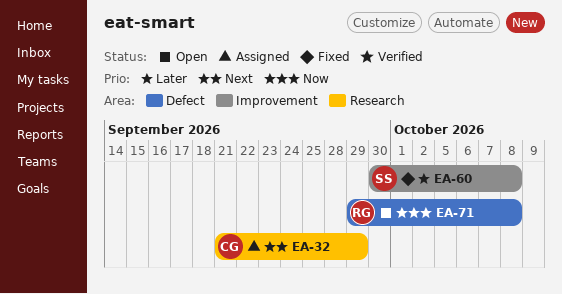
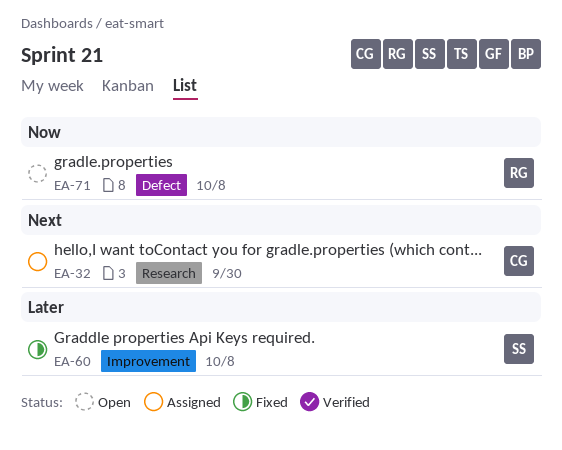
EA-32, due: Sep 29 -> Sep 30

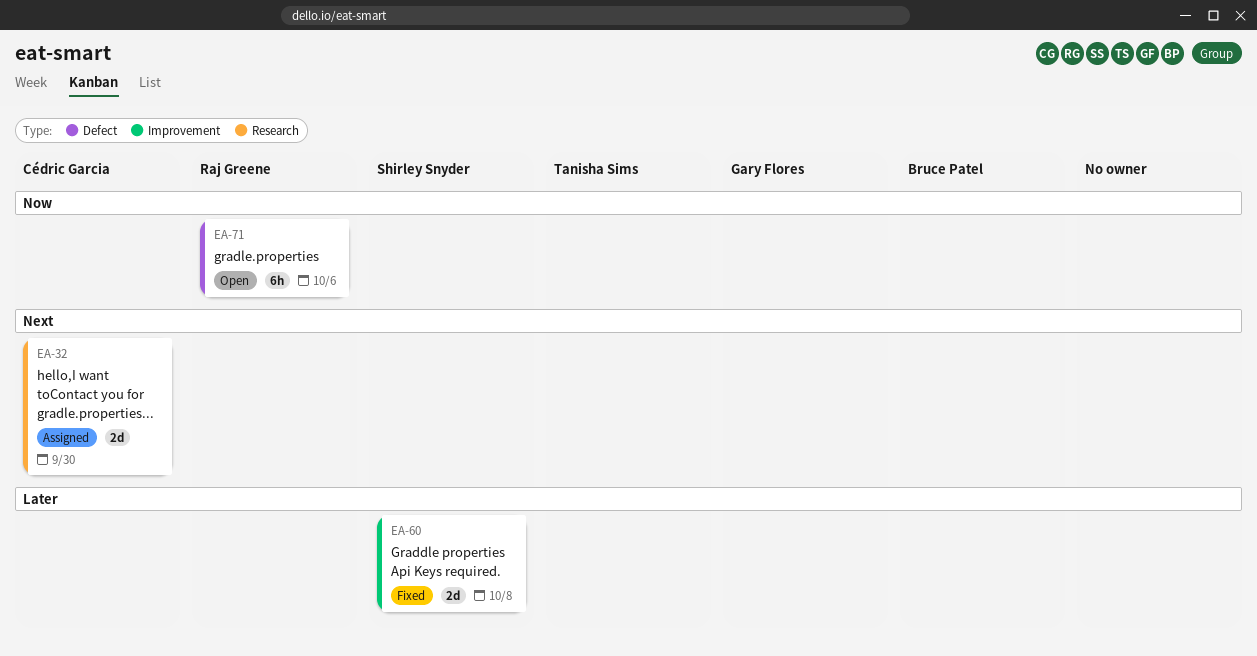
EA-71, due: Oct 8 -> Oct 6

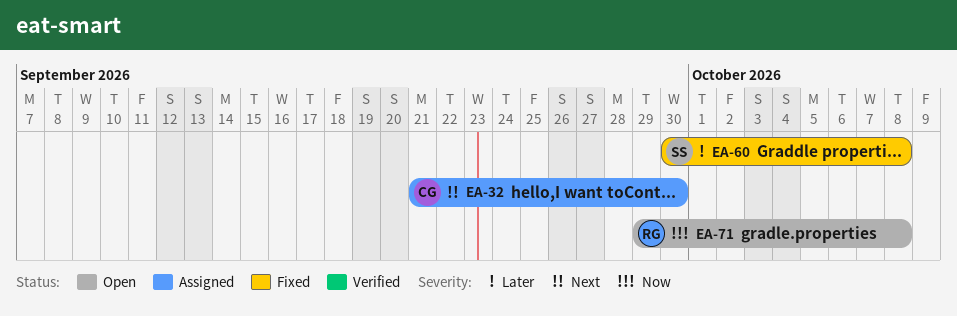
EA-71, due: Oct 6 -> Oct 8

